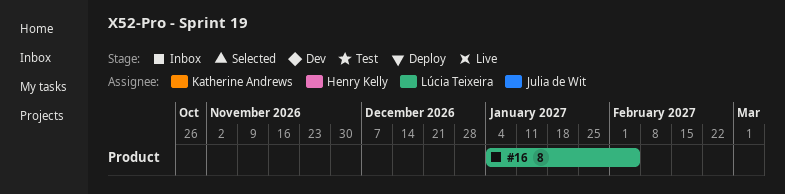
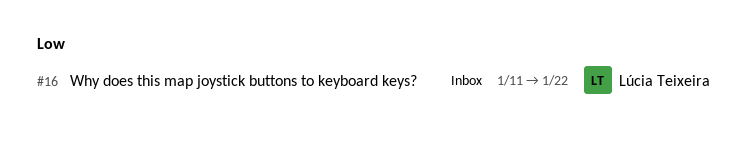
#16, start: Jan 4 -> Jan 11
#16, due: Feb 5 -> Jan 22

